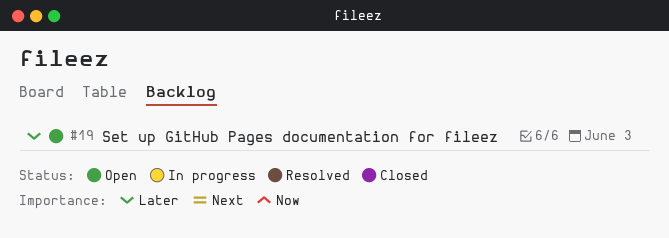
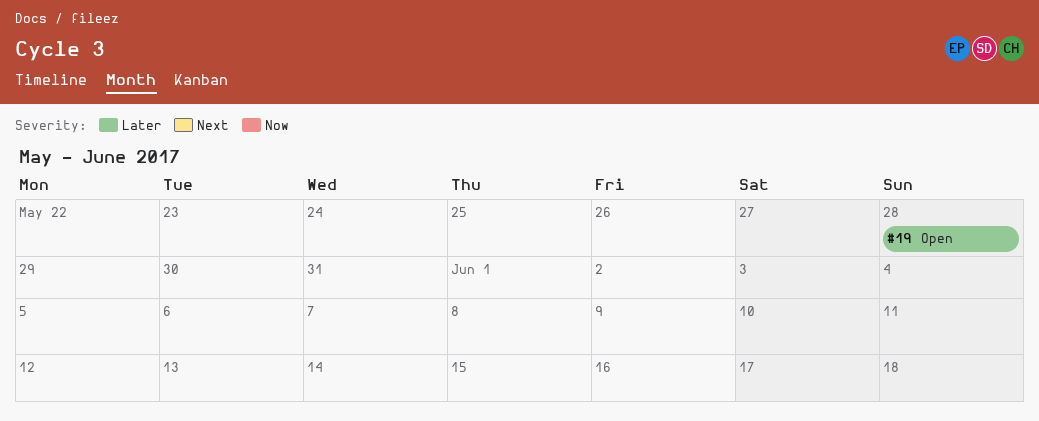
#19, due: Jun 3 -> May 28

